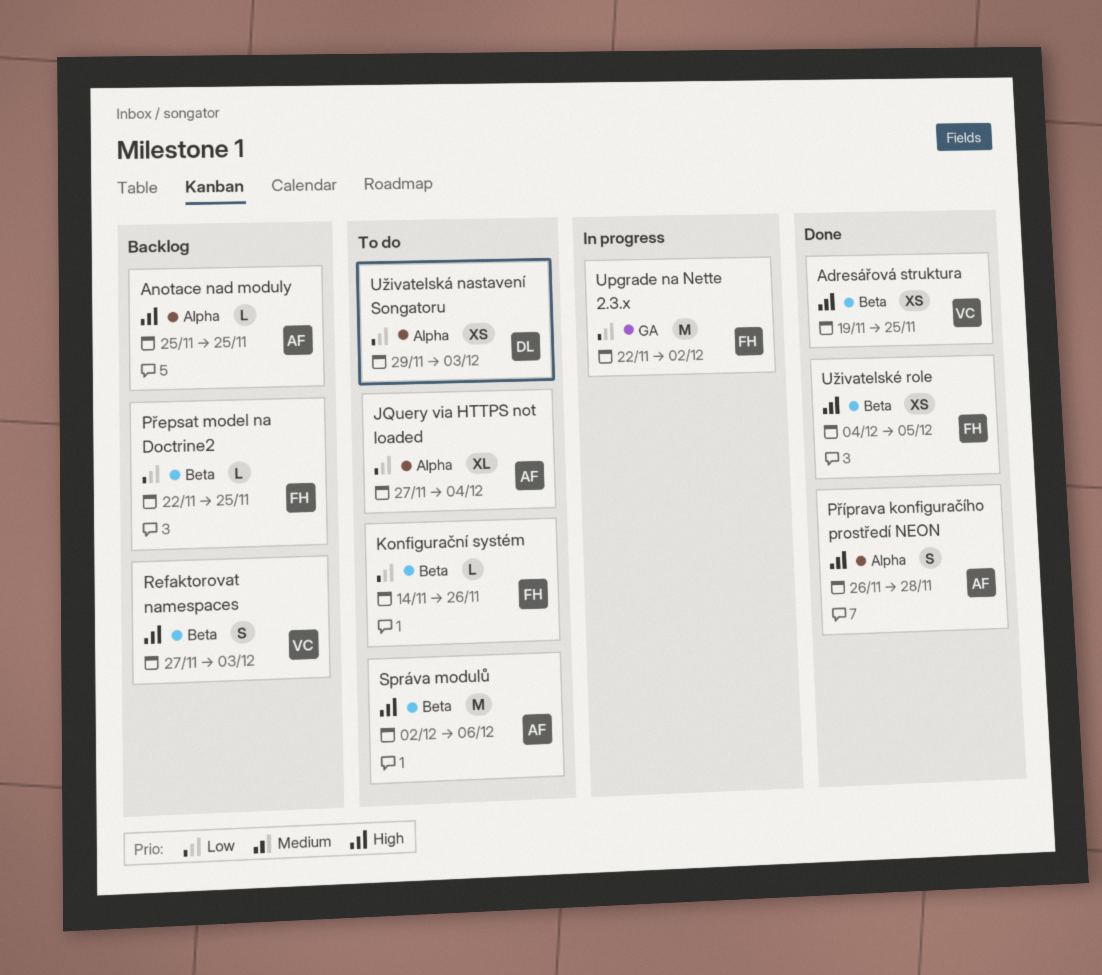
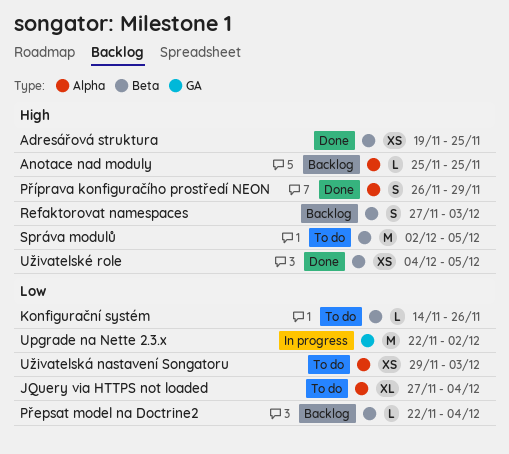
Přepsat model na Doctrine2, due: Nov 25 -> Dec 4
Příprava konfiguračího prostředí NEON, due: Nov 28 -> Nov 29
Správa modulů, due: Dec 6 -> Dec 5

